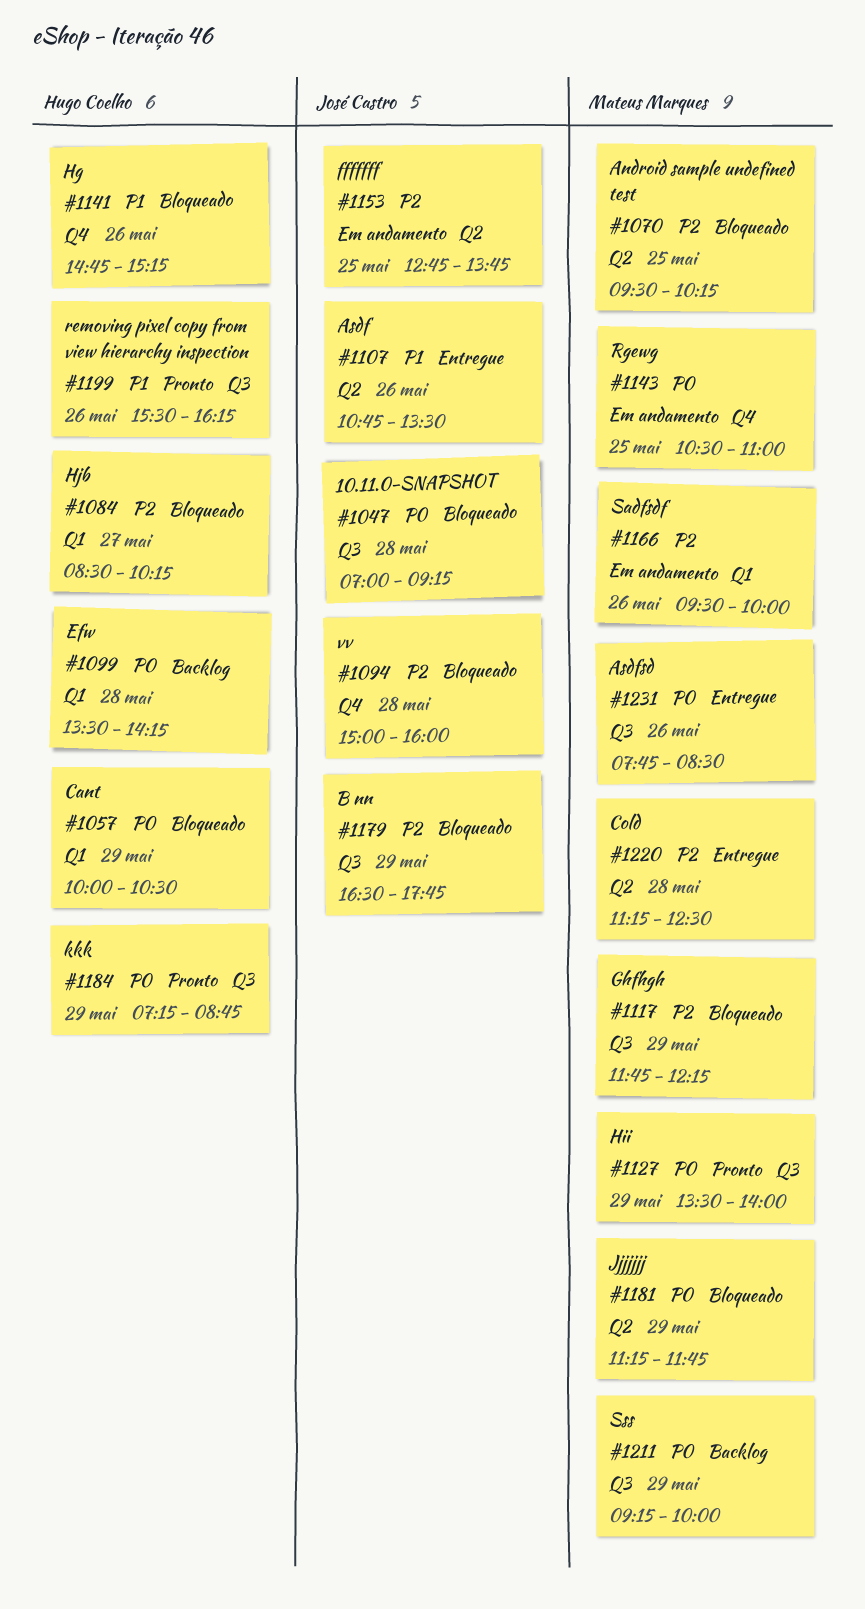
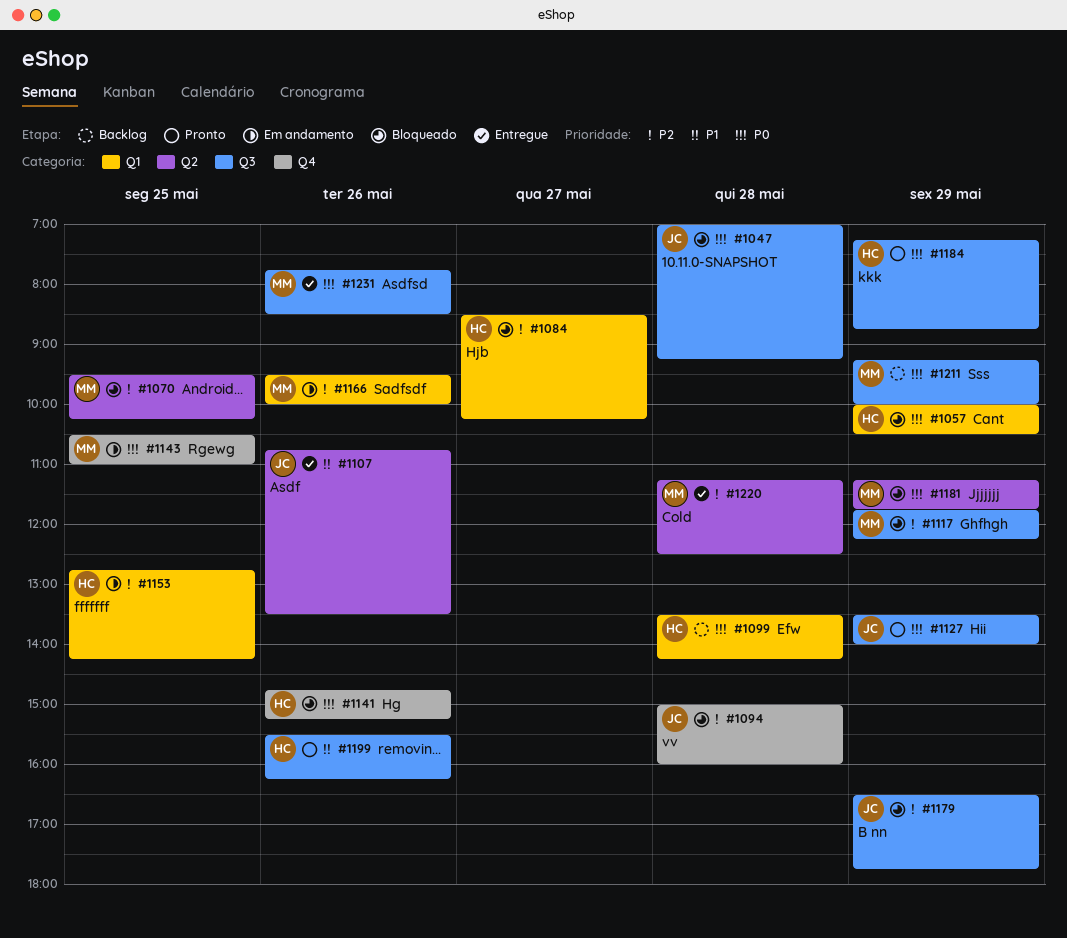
#1127, owner: Mateus Marques -> José Castro
#1141, priority: P1 -> P0
#1153, owner: José Castro -> Hugo Coelho
#1153, label: Q2 -> Q1
#1153, ends: 13:45 -> 14:15

